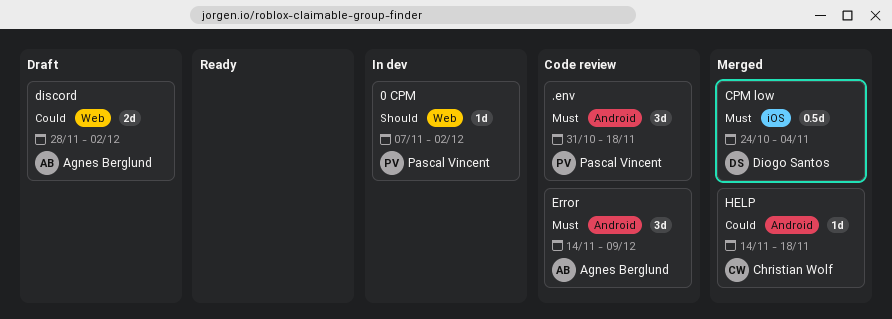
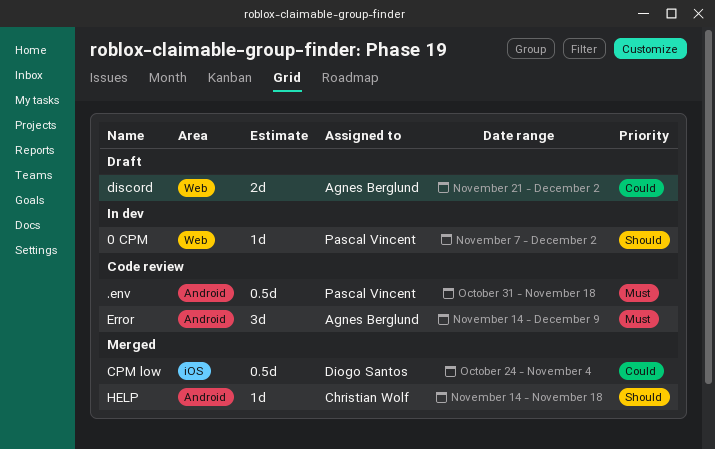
.env, estimate: 3d -> 0.5d
CPM low, priority: Must -> Could
discord, start: Nov 28 -> Nov 21
HELP, priority: Could -> Should

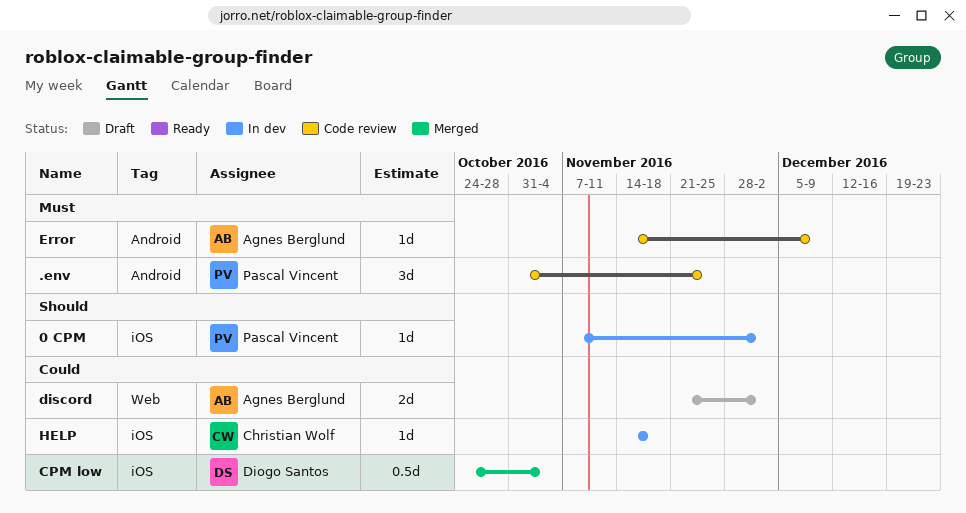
.env, estimate: 0.5d -> 3d
.env, due: Nov 18 -> Nov 25
0 CPM, label: Web -> iOS
Error, estimate: 3d -> 1d
HELP, status: Merged -> In dev
HELP, priority: Should -> Could
HELP, label: Android -> iOS

